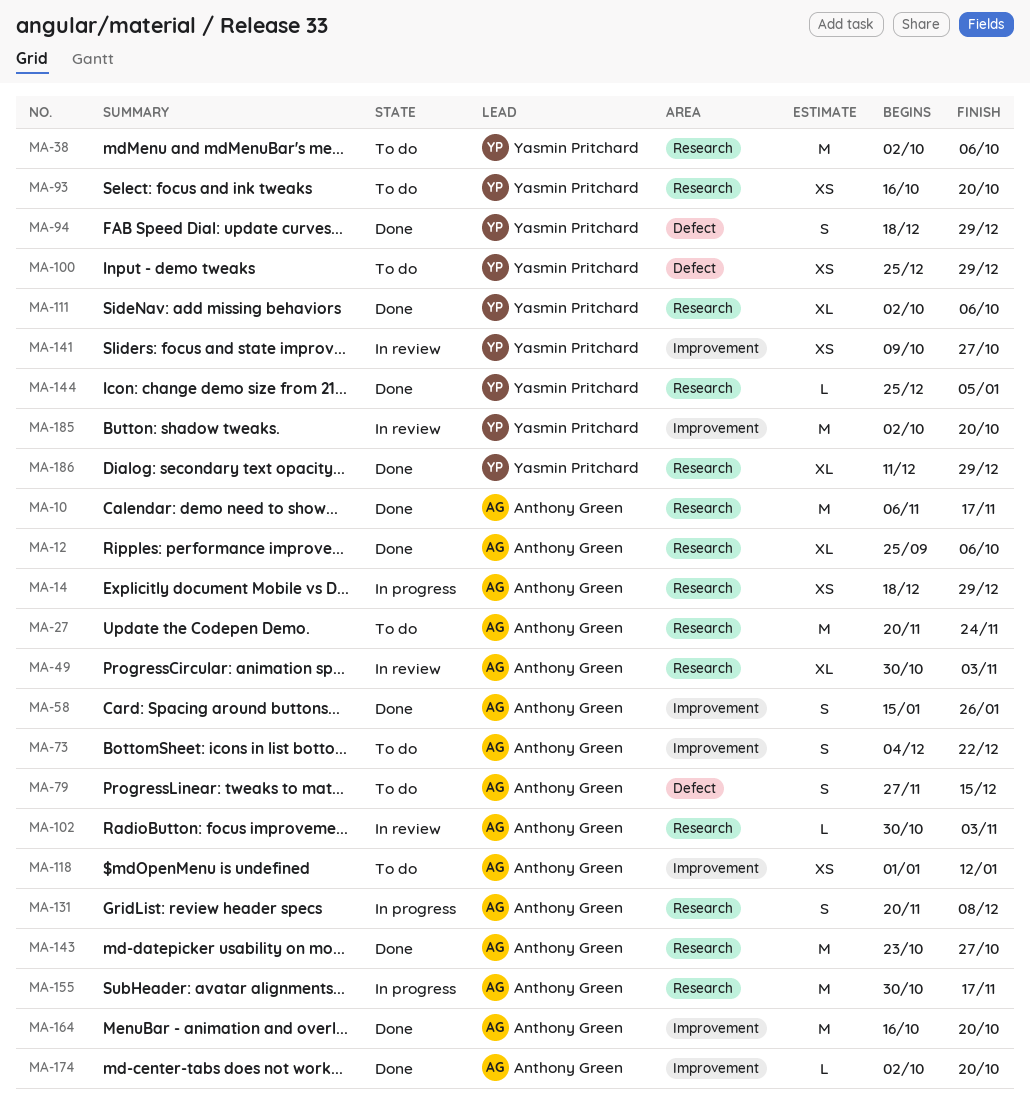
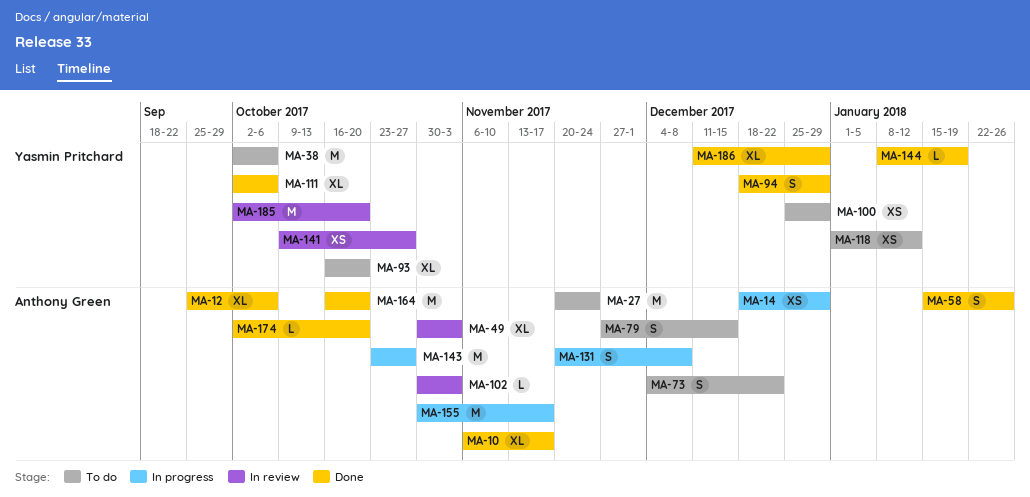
MA-10, estimate: M -> XL
MA-93, estimate: XS -> XL
MA-118, owner: Anthony Green -> Yasmin Pritchard
MA-143, status: Done -> In progress
MA-144, start: Dec 25 -> Jan 8
MA-144, due: Jan 5 -> Jan 19

